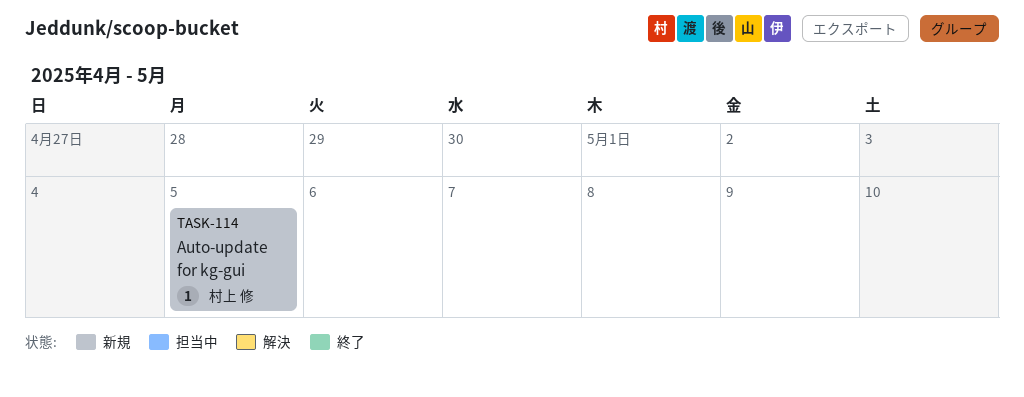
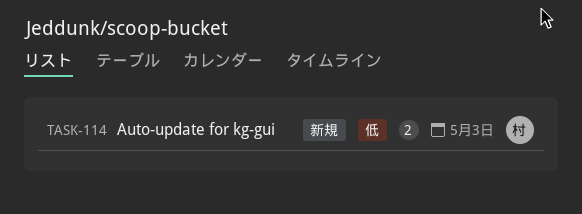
TASK-114, estimate: 1 -> 2
TASK-114, due: May 5 -> May 3

